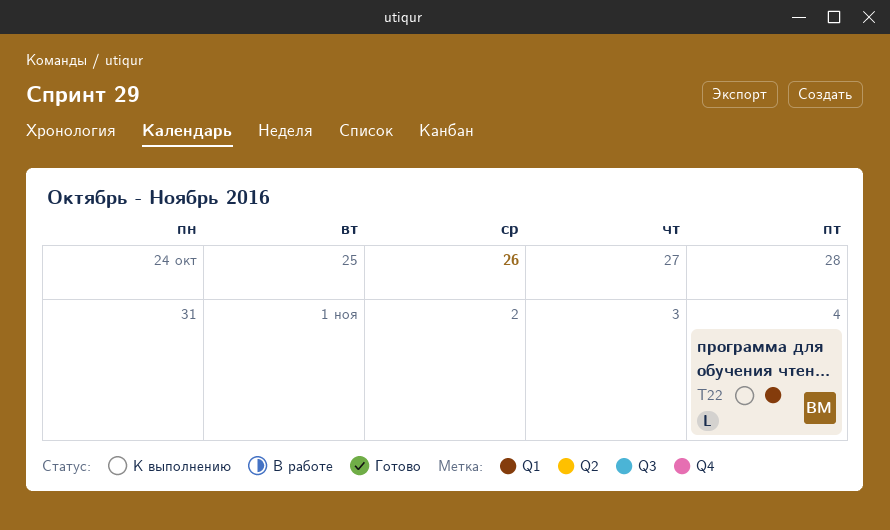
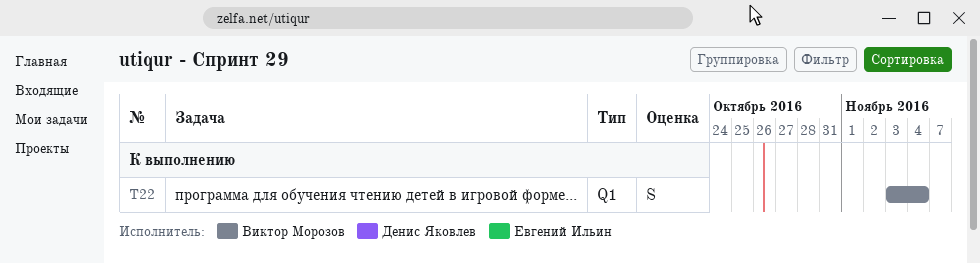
T22, estimate: L -> S

